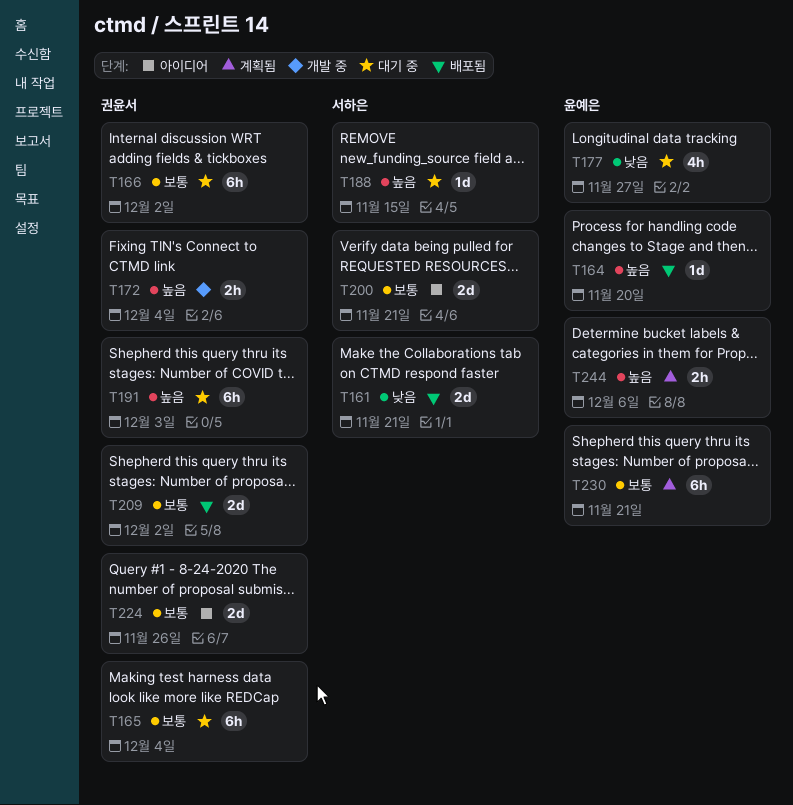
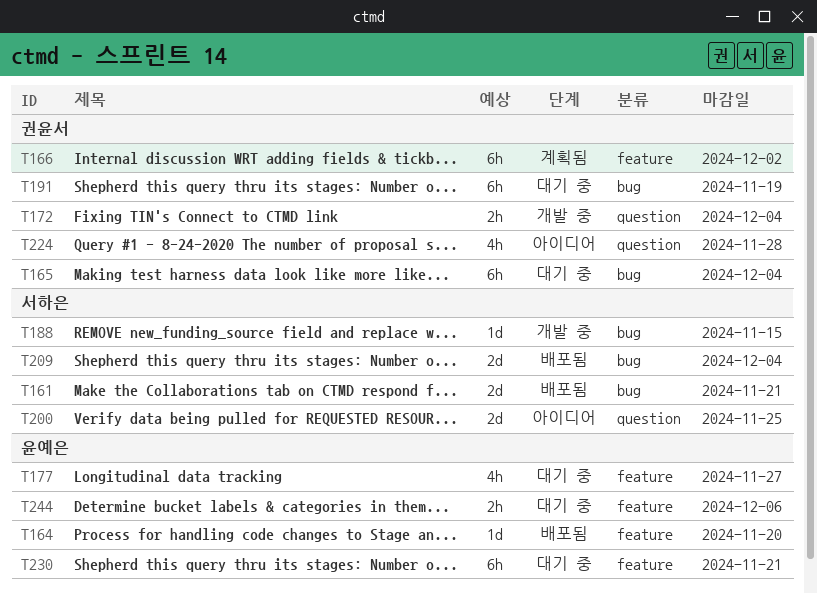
T166, status: 대기 중 -> 계획됨
T188, status: 대기 중 -> 개발 중
T191, due: Dec 3 -> Nov 19
T200, due: Nov 21 -> Nov 25
T209, owner: 권윤서 -> 서하은
T209, due: Dec 2 -> Dec 4
T224, estimate: 2d -> 4h
T224, due: Nov 26 -> Nov 28
T230, status: 계획됨 -> 대기 중
T244, status: 계획됨 -> 대기 중

